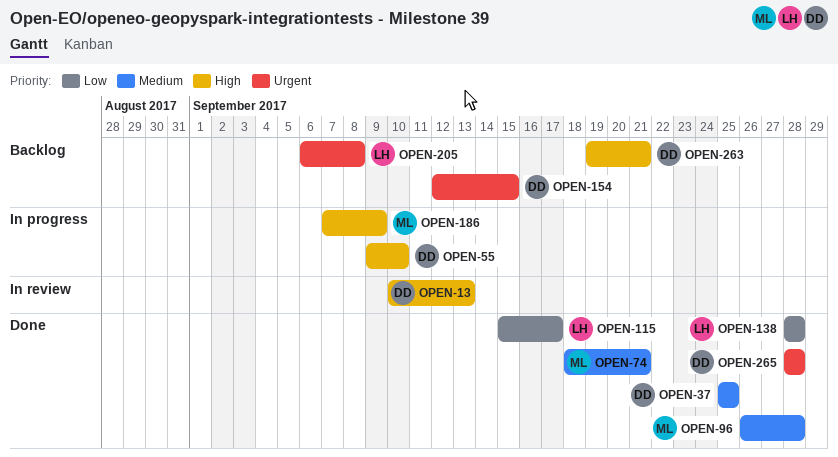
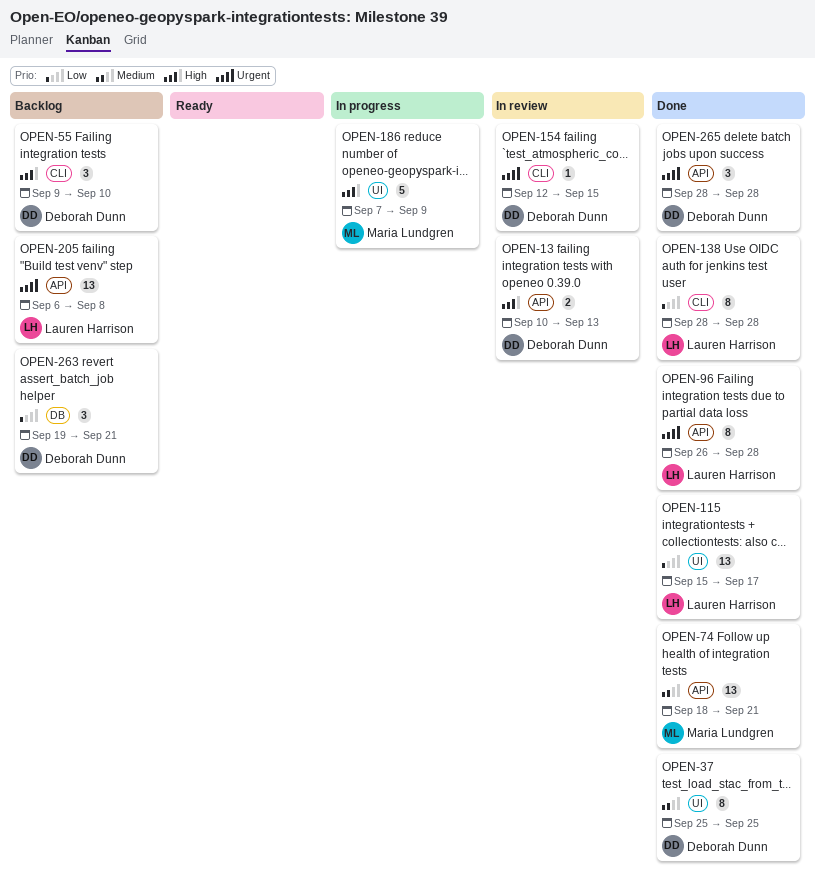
OPEN-55, status: In progress -> Backlog
OPEN-96, owner: Maria Lundgren -> Lauren Harrison
OPEN-96, priority: Medium -> Urgent
OPEN-154, status: Backlog -> In review
OPEN-263, priority: High -> Low

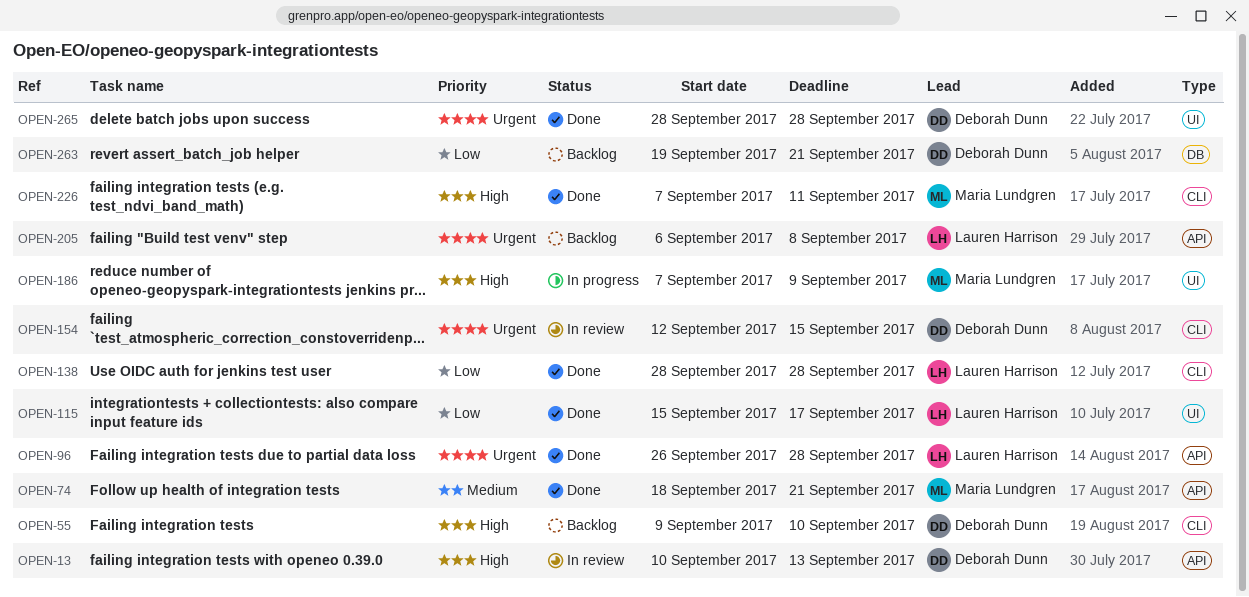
OPEN-37: present -> none
OPEN-226: none -> present
OPEN-265, label: API -> UI

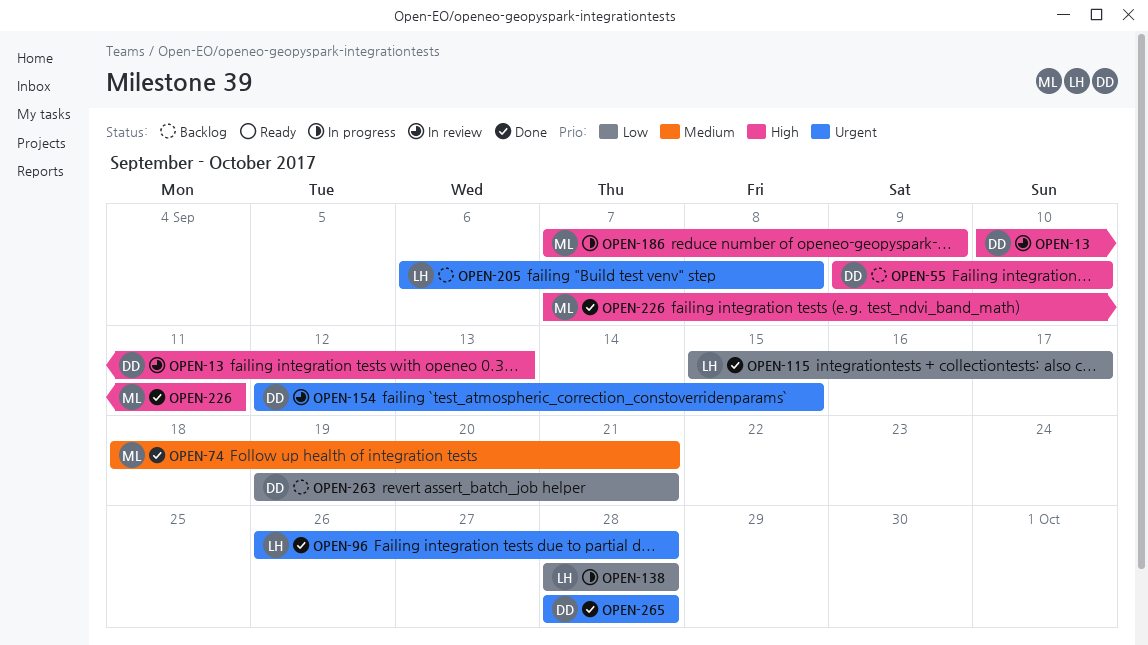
OPEN-138, status: Done -> In progress

